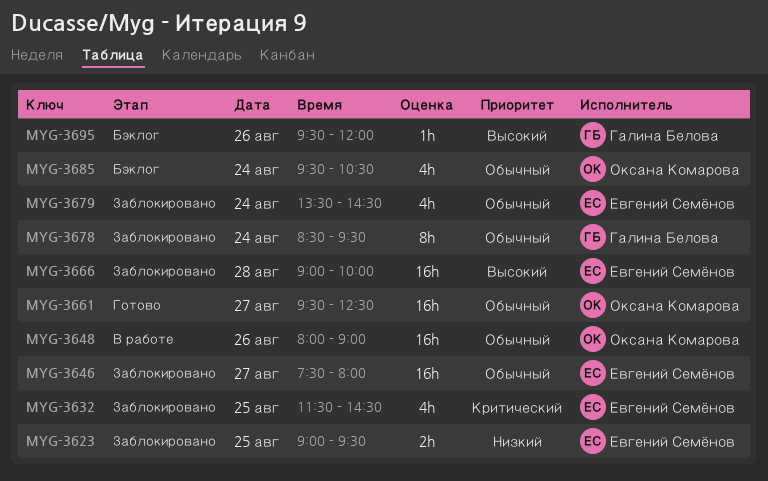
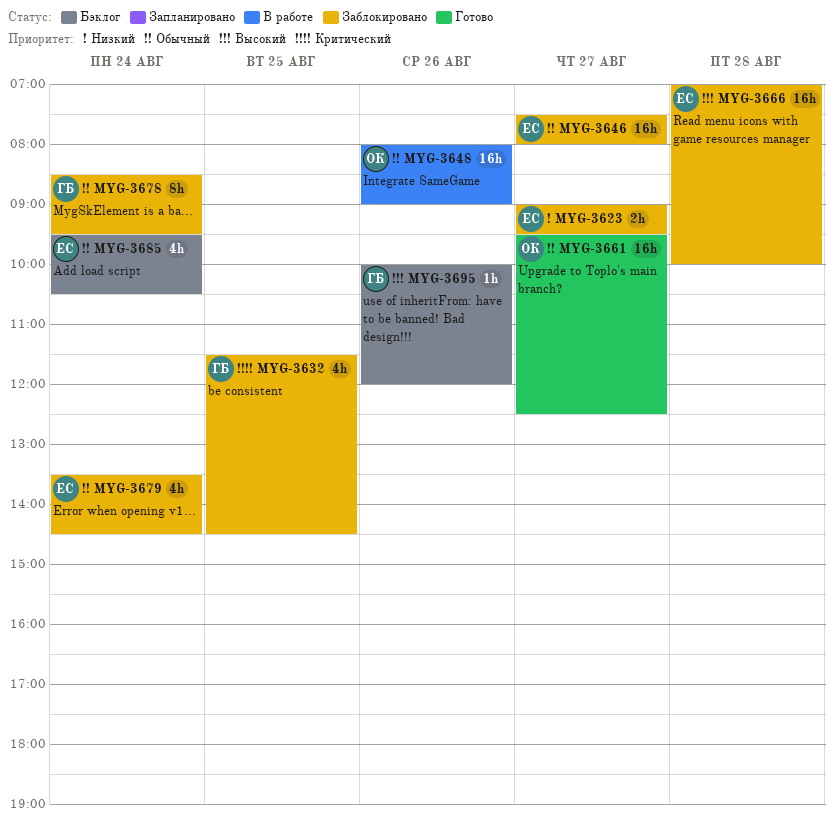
MYG-3623, day: Aug 25 -> Aug 27
MYG-3632, owner: Евгений Семёнов -> Галина Белова
MYG-3666, begins: 09:00 -> 07:00
MYG-3685, owner: Оксана Комарова -> Евгений Семёнов
MYG-3695, begins: 09:30 -> 10:00

